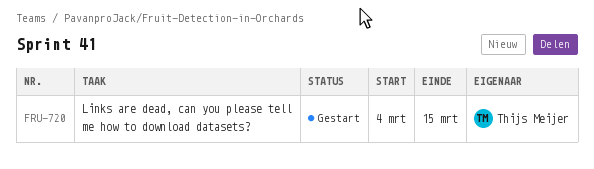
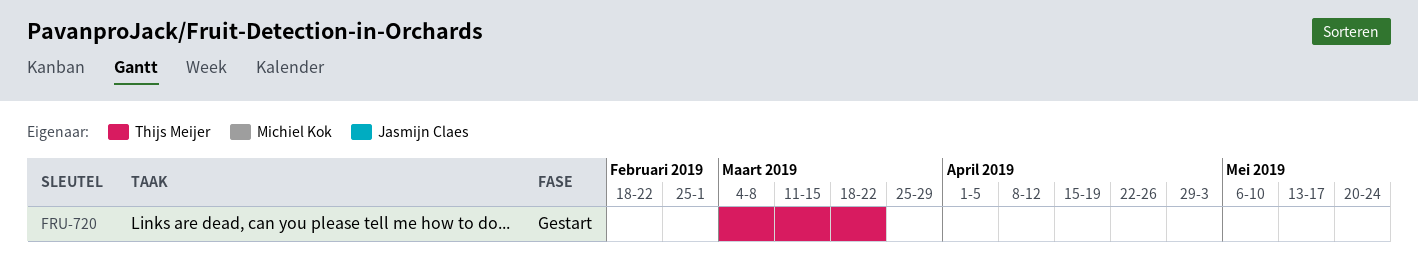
FRU-720, due: Mar 15 -> Mar 22

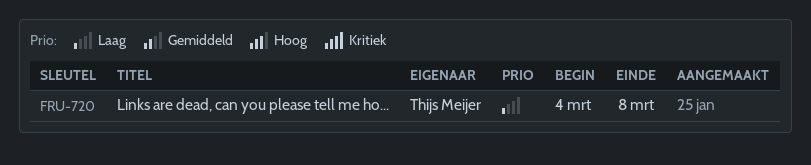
FRU-720, due: Mar 22 -> Mar 8

